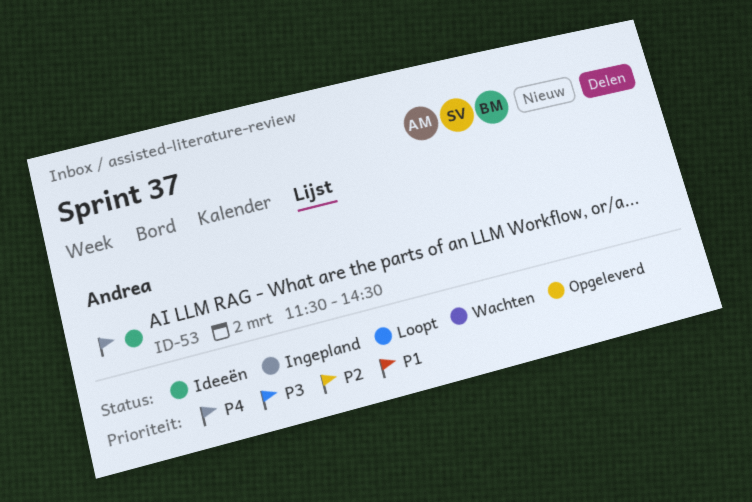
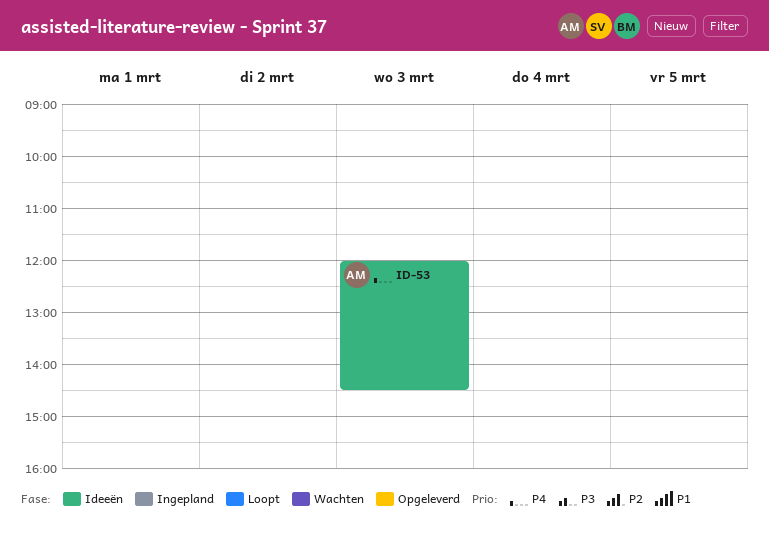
ID-53, day: Mar 2 -> Mar 3
ID-53, begins: 11:30 -> 12:00

